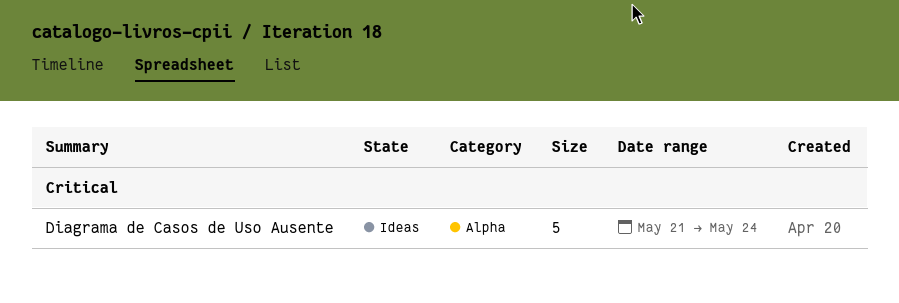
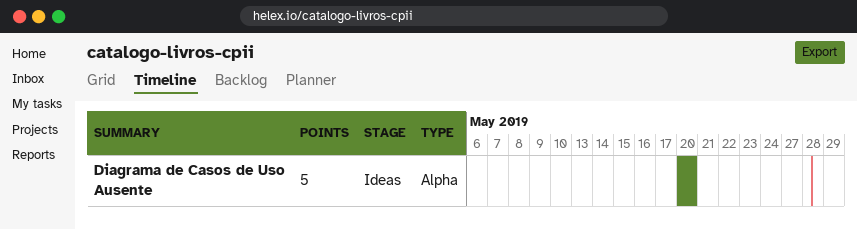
Diagrama de Casos de Uso Ausente, start: May 21 -> May 20
Diagrama de Casos de Uso Ausente, due: May 24 -> May 20

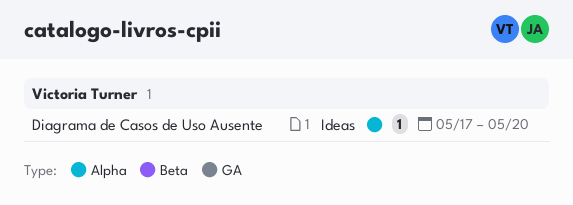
Diagrama de Casos de Uso Ausente, estimate: 5 -> 1
Diagrama de Casos de Uso Ausente, start: May 20 -> May 17

